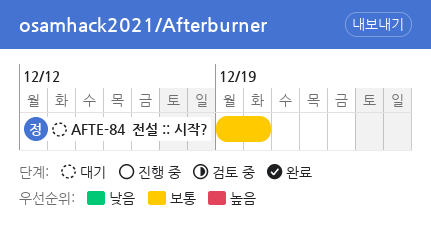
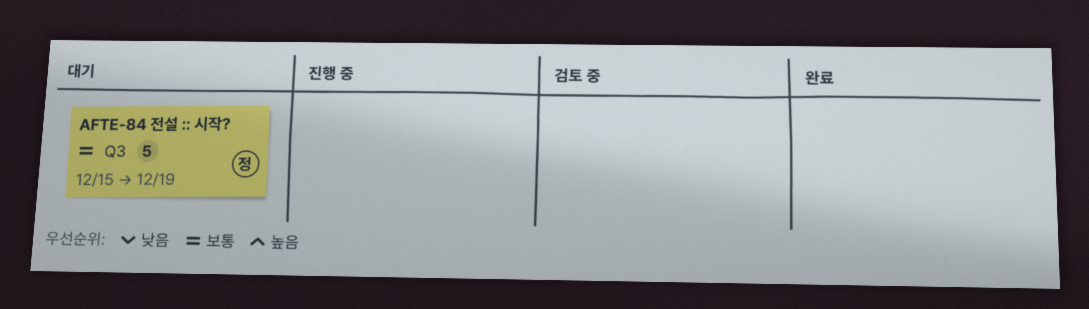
AFTE-84, start: Dec 19 -> Dec 15
AFTE-84, due: Dec 20 -> Dec 19

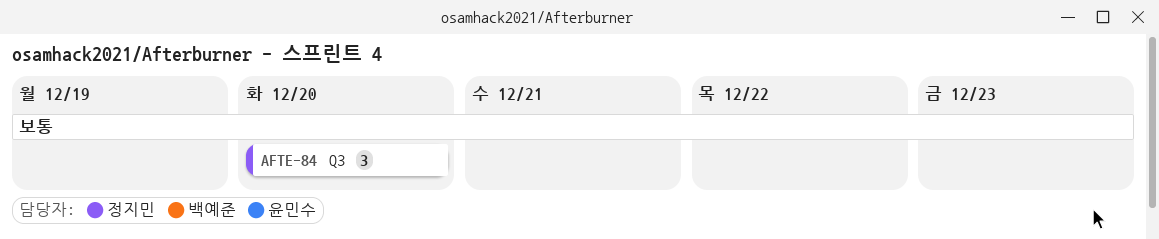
AFTE-84, estimate: 5 -> 3
AFTE-84, due: Dec 19 -> Dec 20

